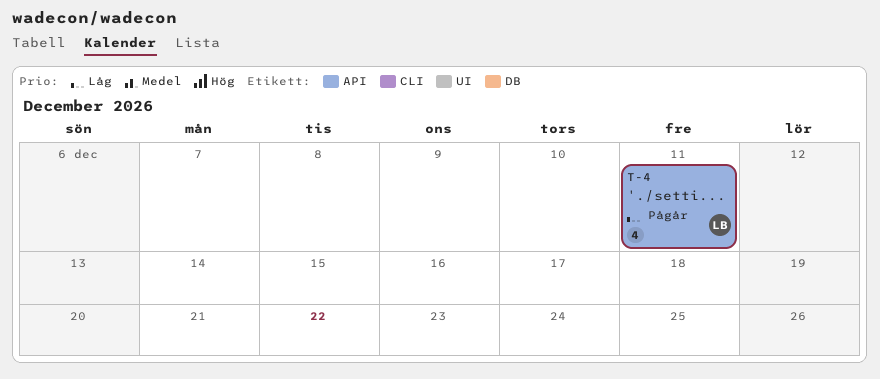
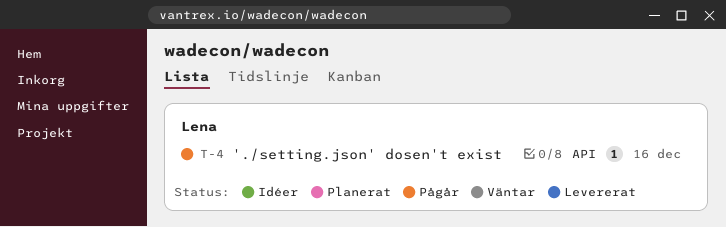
T-4, estimate: 4 -> 1
T-4, due: Dec 11 -> Dec 16

